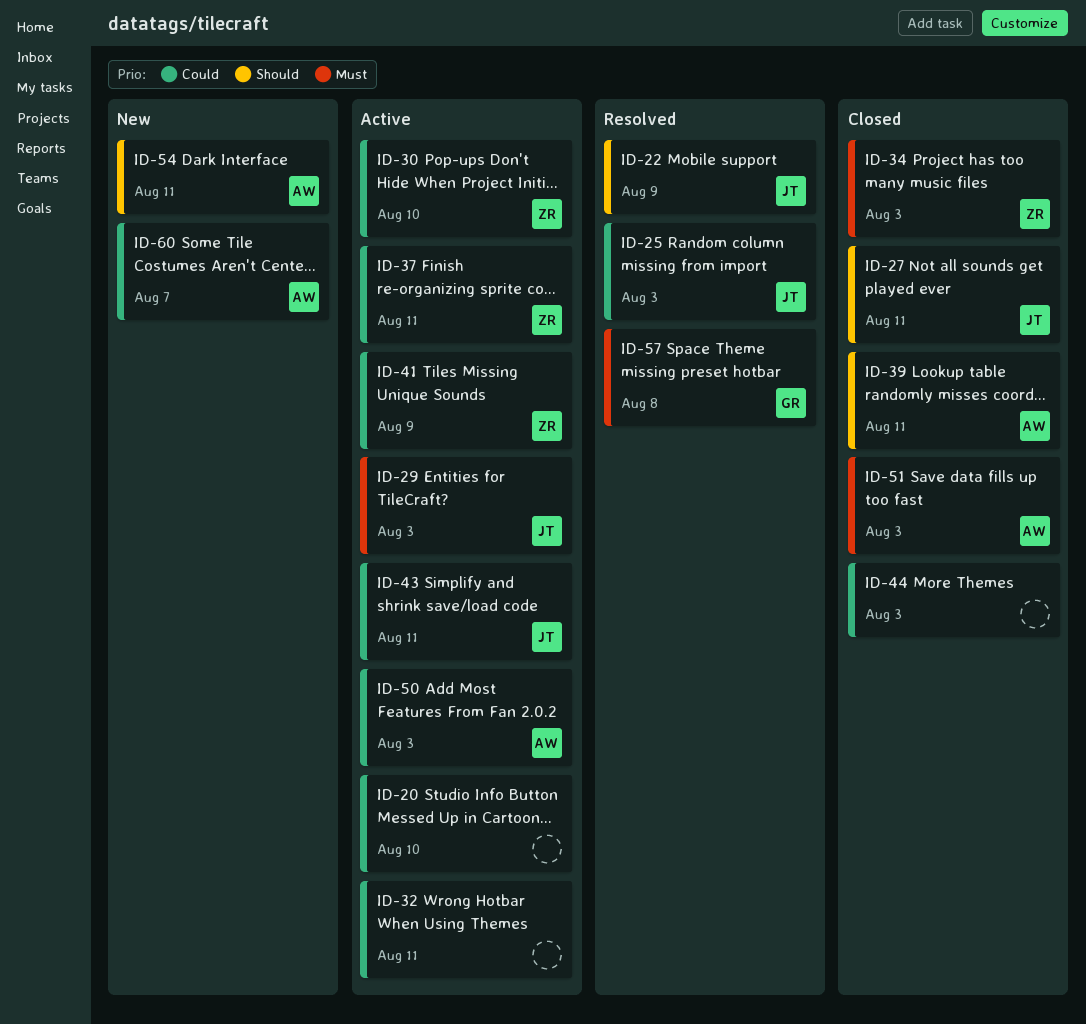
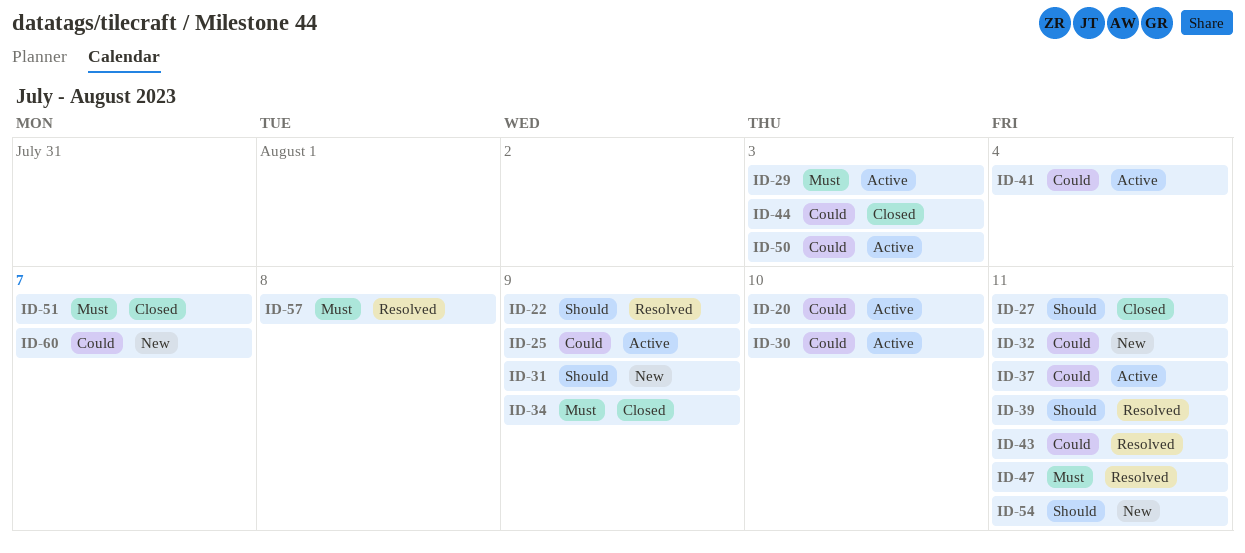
ID-25, status: Resolved -> Active
ID-25, due: Aug 3 -> Aug 9
ID-31: none -> present
ID-32, status: Active -> New
ID-34, due: Aug 3 -> Aug 9
ID-39, status: Closed -> Resolved
ID-41, due: Aug 9 -> Aug 4
ID-43, status: Active -> Resolved
ID-47: none -> present
ID-51, due: Aug 3 -> Aug 7

